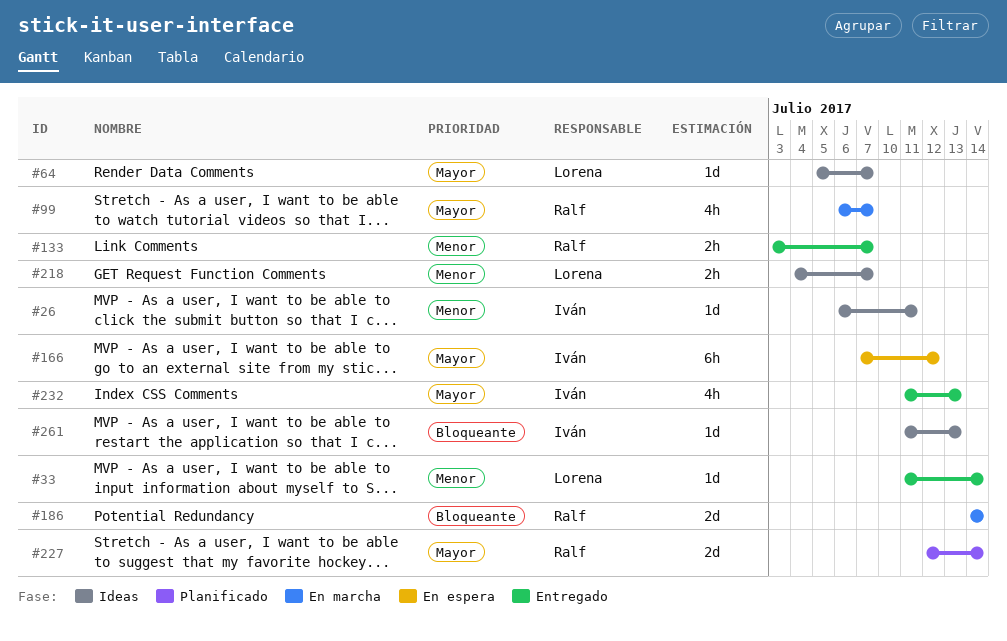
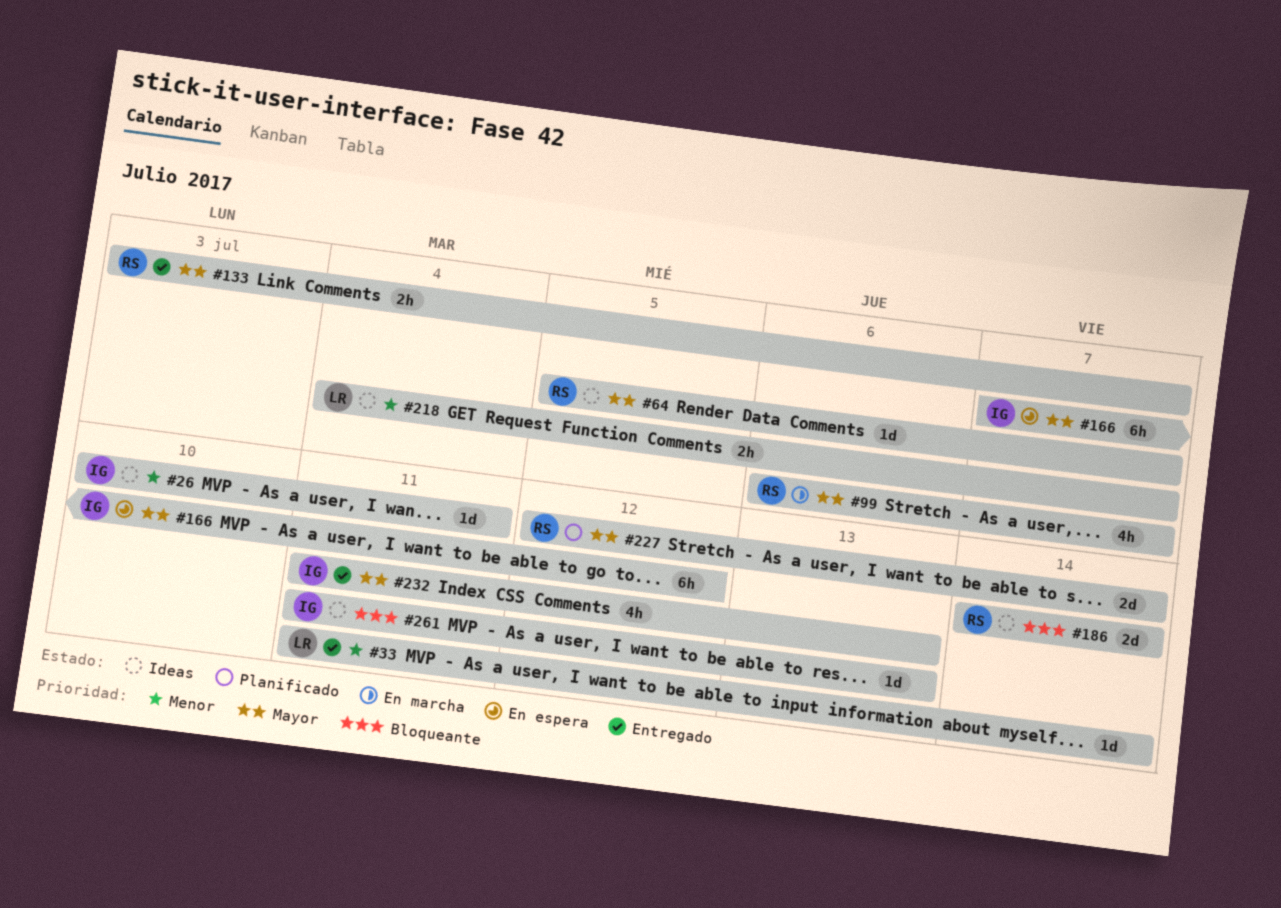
#26, start: Jul 6 -> Jul 10
#64, owner: Lorena -> Ralf
#133, priority: Menor -> Mayor
#186, status: En marcha -> Ideas

